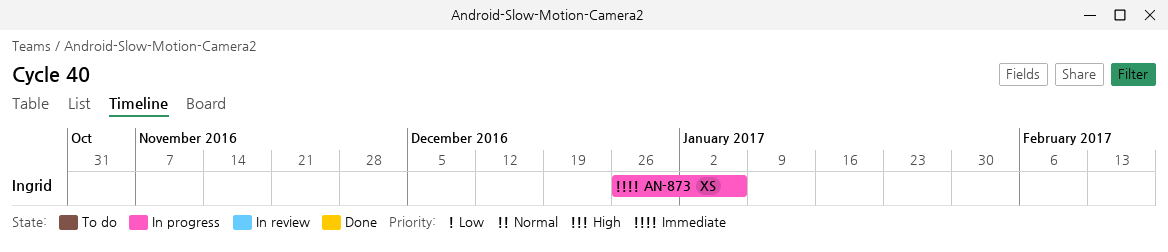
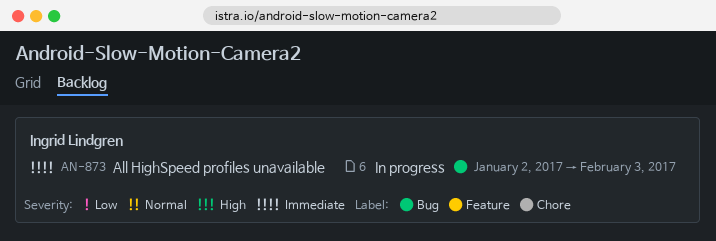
AN-873, start: Dec 26 -> Jan 2
AN-873, due: Jan 6 -> Feb 3

